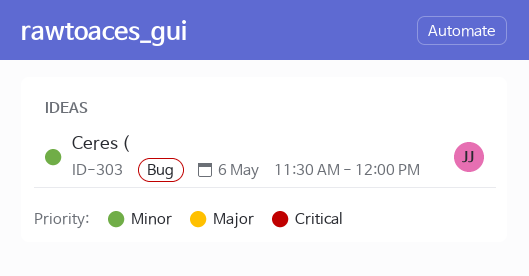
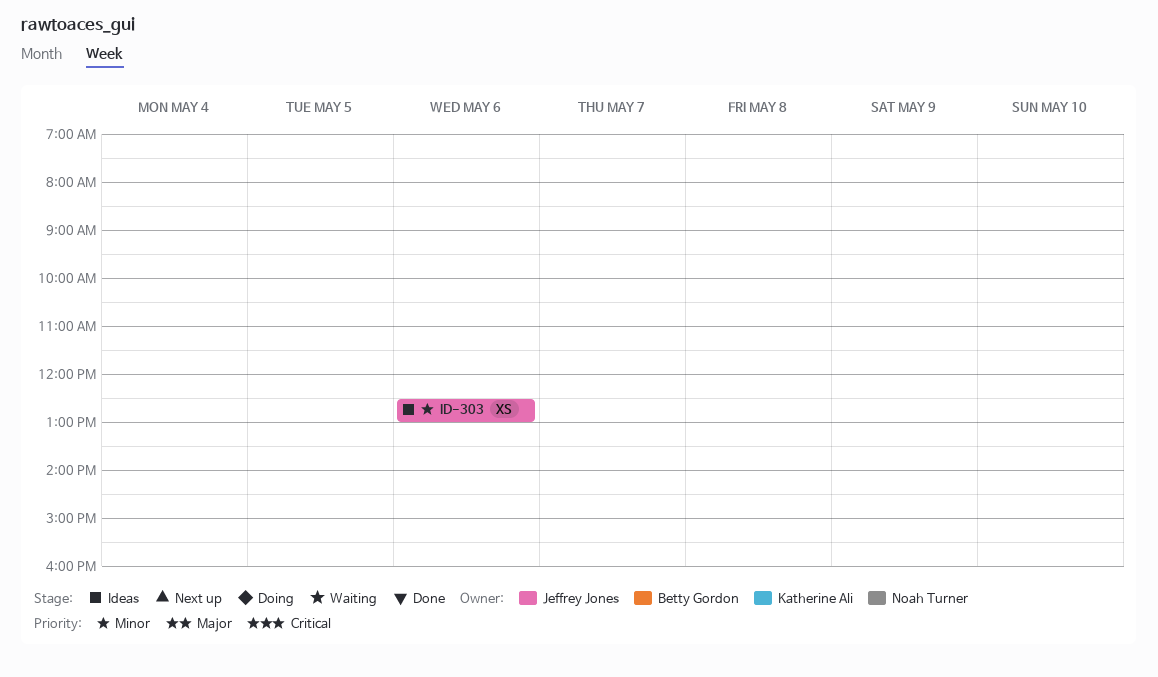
ID-303, begins: 11:30 -> 12:30
ID-303, ends: 12:00 -> 13:00

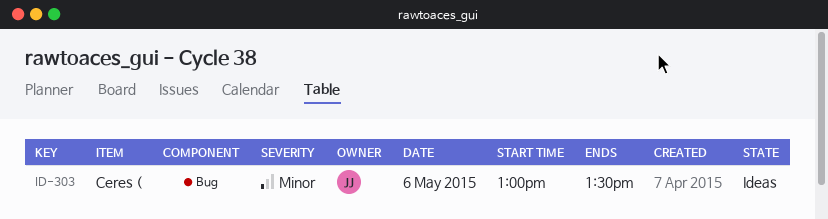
ID-303, begins: 12:30 -> 13:00
ID-303, ends: 13:00 -> 13:30

